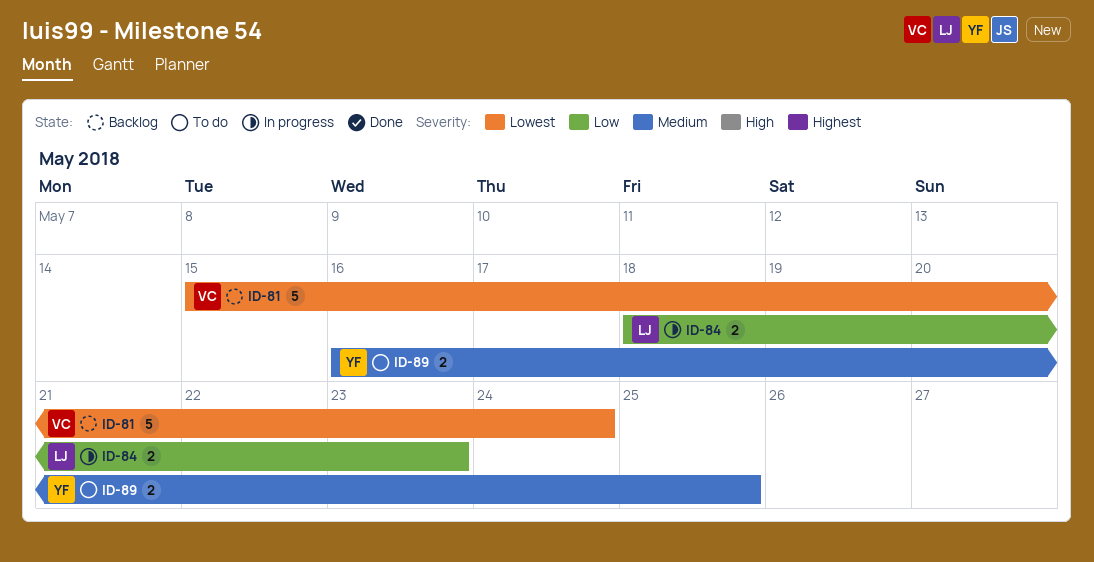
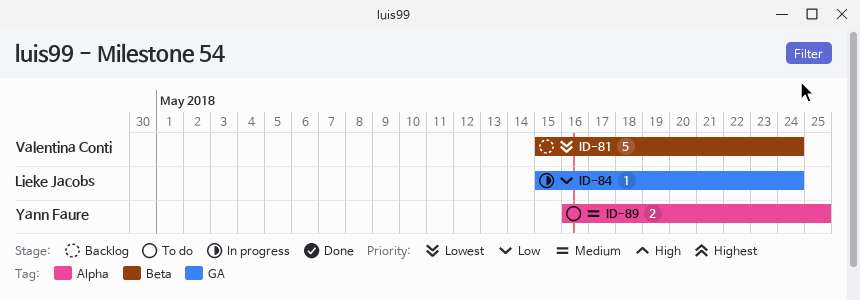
ID-84, estimate: 2 -> 1
ID-84, start: May 18 -> May 15
ID-84, due: May 23 -> May 24

